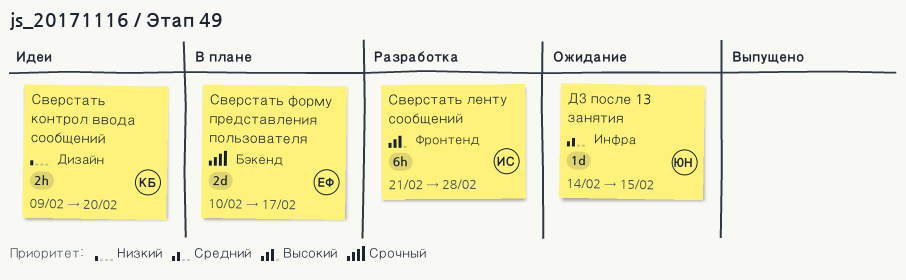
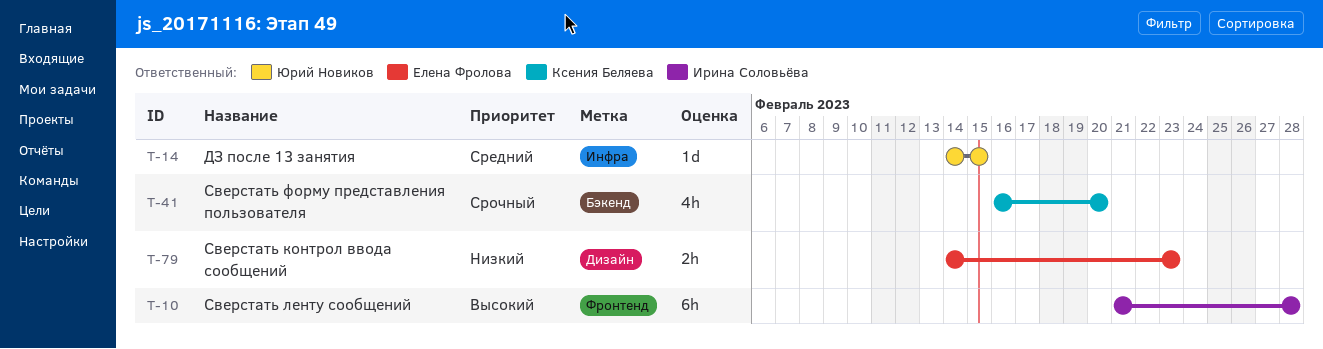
Сверстать контрол ввода сообщений, owner: Ксения Беляева -> Елена Фролова
Сверстать контрол ввода сообщений, start: Feb 9 -> Feb 14
Сверстать контрол ввода сообщений, due: Feb 20 -> Feb 23
Сверстать форму представления пользователя, owner: Елена Фролова -> Ксения Беляева
Сверстать форму представления пользователя, estimate: 2d -> 4h
Сверстать форму представления пользователя, start: Feb 10 -> Feb 16
Сверстать форму представления пользователя, due: Feb 17 -> Feb 20

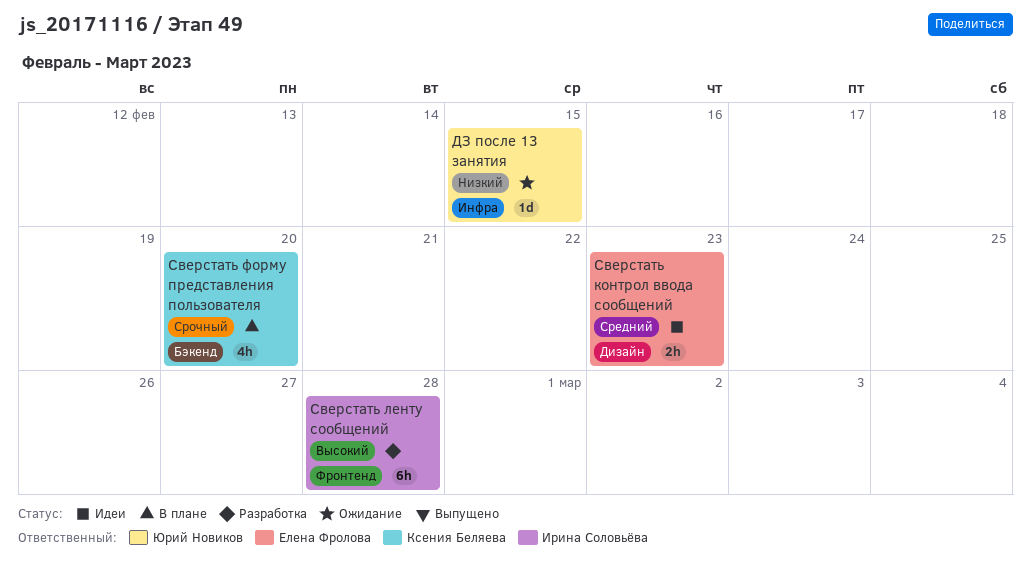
ДЗ после 13 занятия, priority: Средний -> Низкий
Сверстать контрол ввода сообщений, priority: Низкий -> Средний

